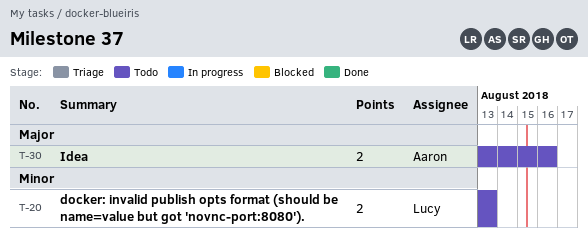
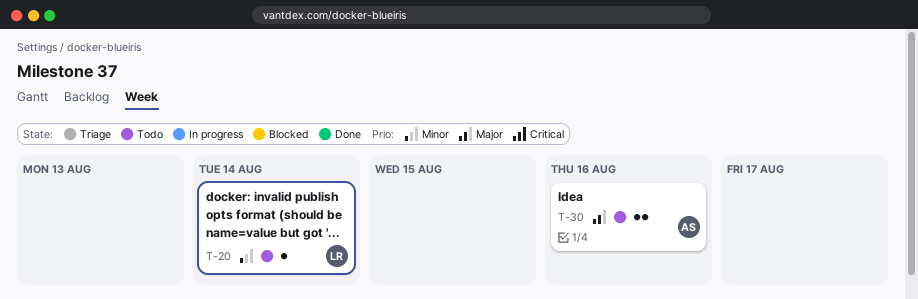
T-20, estimate: 2 -> 1
T-20, due: Aug 13 -> Aug 14

